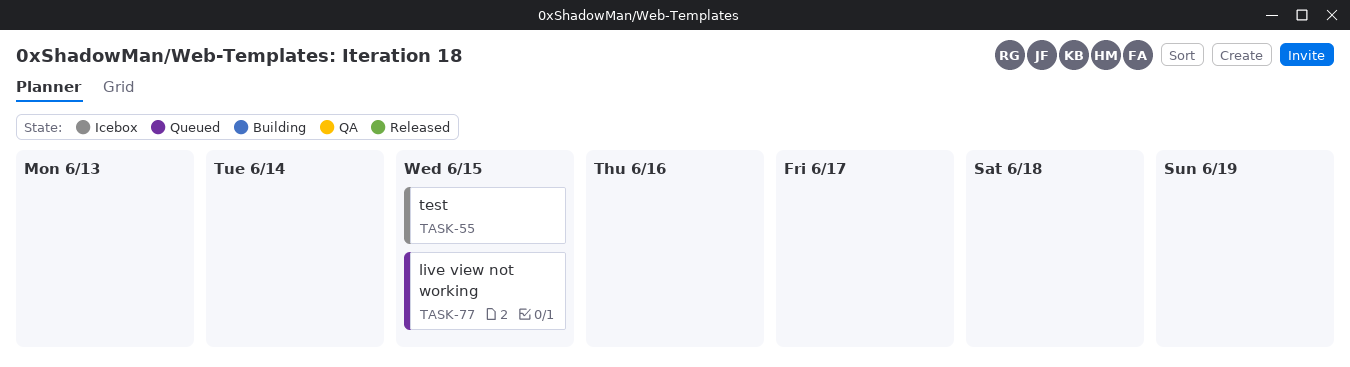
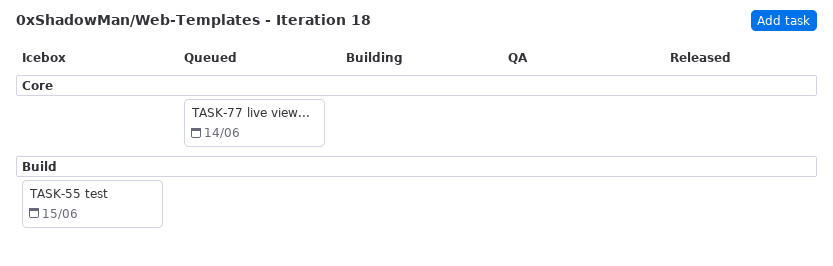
TASK-77, due: Jun 15 -> Jun 14

